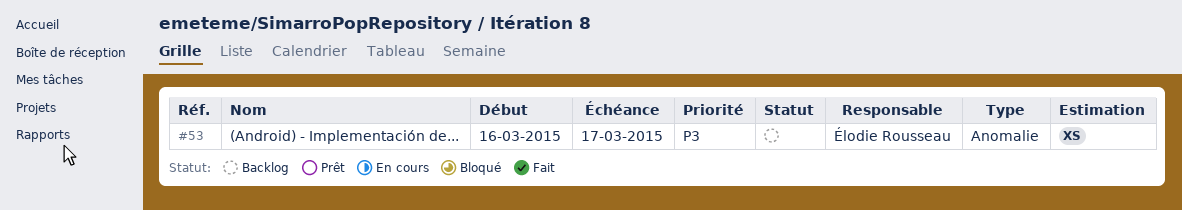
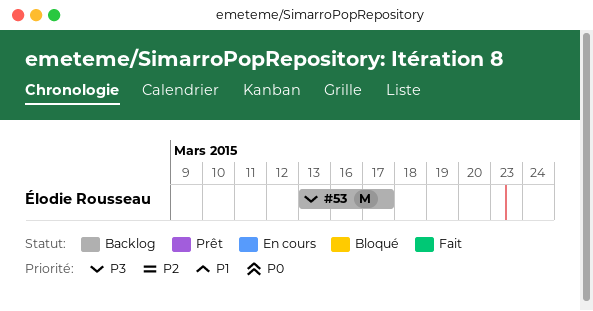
#53, estimate: XS -> M
#53, start: Mar 16 -> Mar 13

